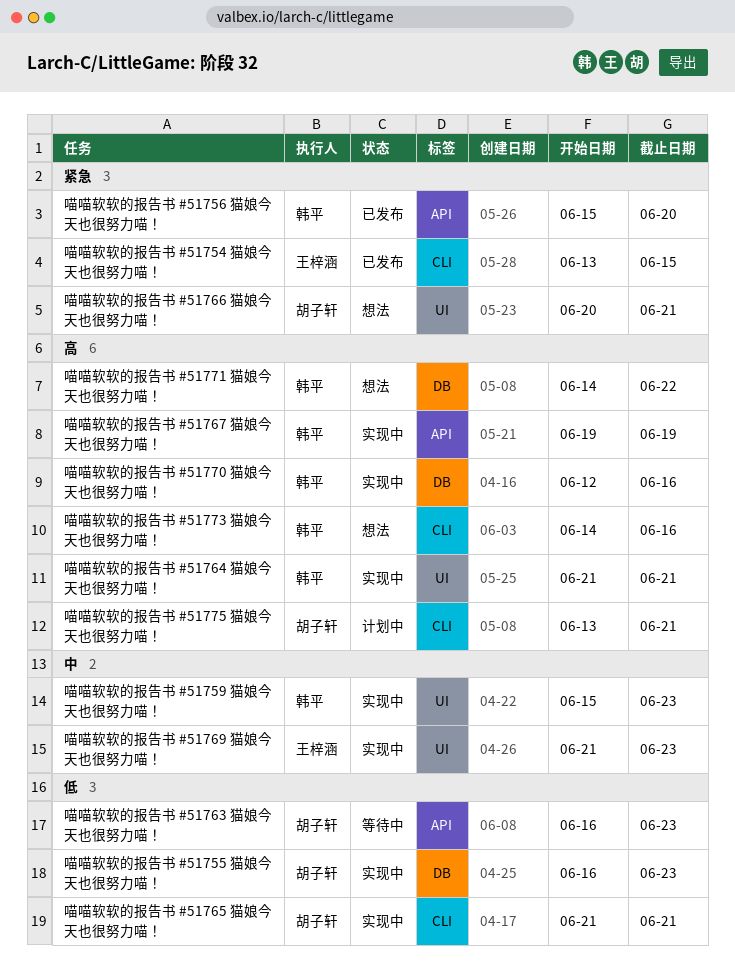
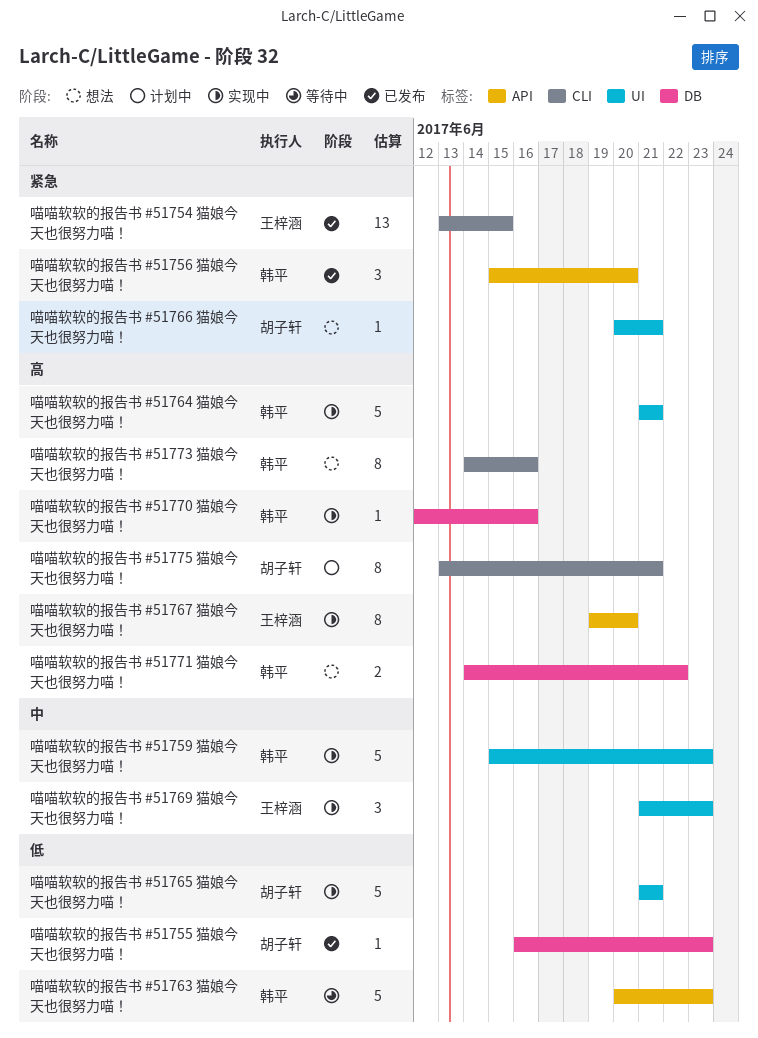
喵喵软软的报告书 #51755 猫娘今天也很努力喵！, status: 实现中 -> 已发布
喵喵软软的报告书 #51763 猫娘今天也很努力喵！, owner: 胡子轩 -> 韩平
喵喵软软的报告书 #51763 猫娘今天也很努力喵！, start: Jun 16 -> Jun 20
喵喵软软的报告书 #51765 猫娘今天也很努力喵！, label: CLI -> UI
喵喵软软的报告书 #51767 猫娘今天也很努力喵！, owner: 韩平 -> 王梓涵
喵喵软软的报告书 #51767 猫娘今天也很努力喵！, due: Jun 19 -> Jun 20

